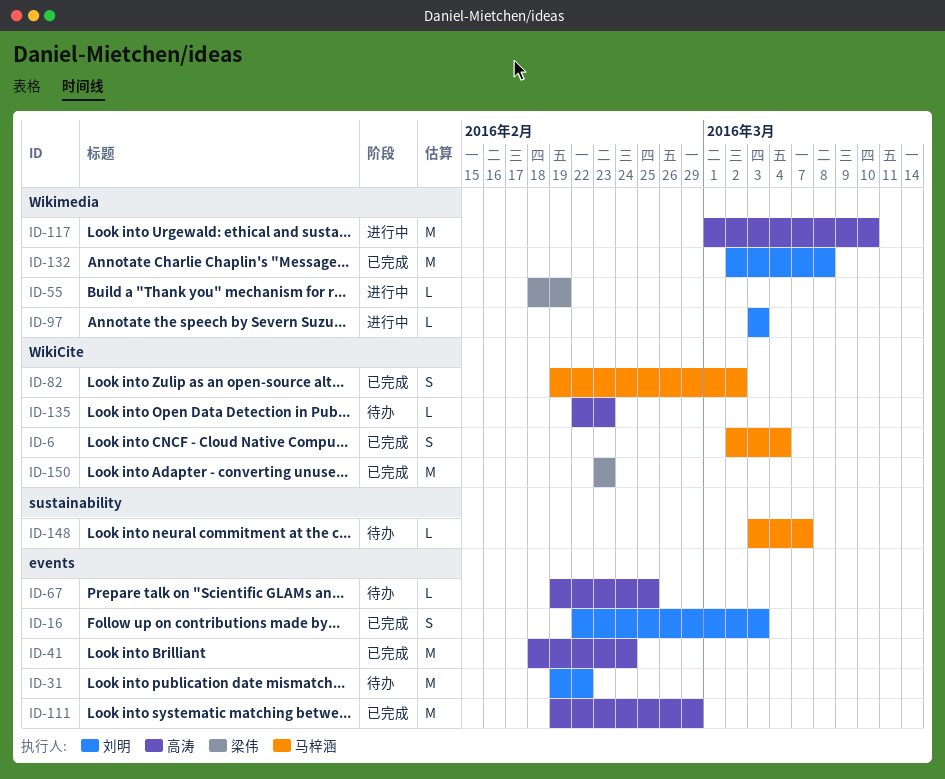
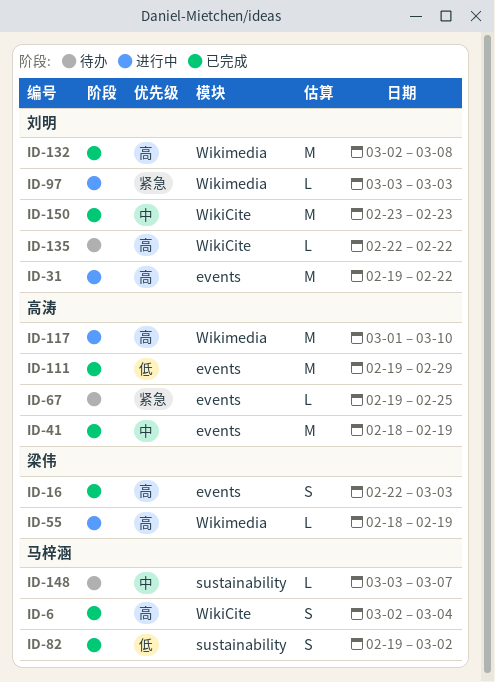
ID-16, owner: 刘明 -> 梁伟
ID-31, status: 待办 -> 进行中
ID-41, due: Feb 24 -> Feb 19
ID-82, label: WikiCite -> sustainability
ID-135, owner: 高涛 -> 刘明
ID-135, due: Feb 23 -> Feb 22
ID-150, owner: 梁伟 -> 刘明

